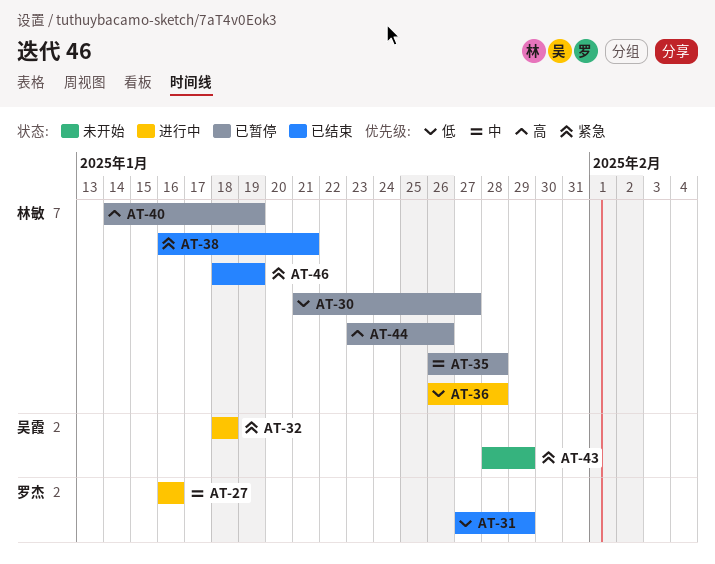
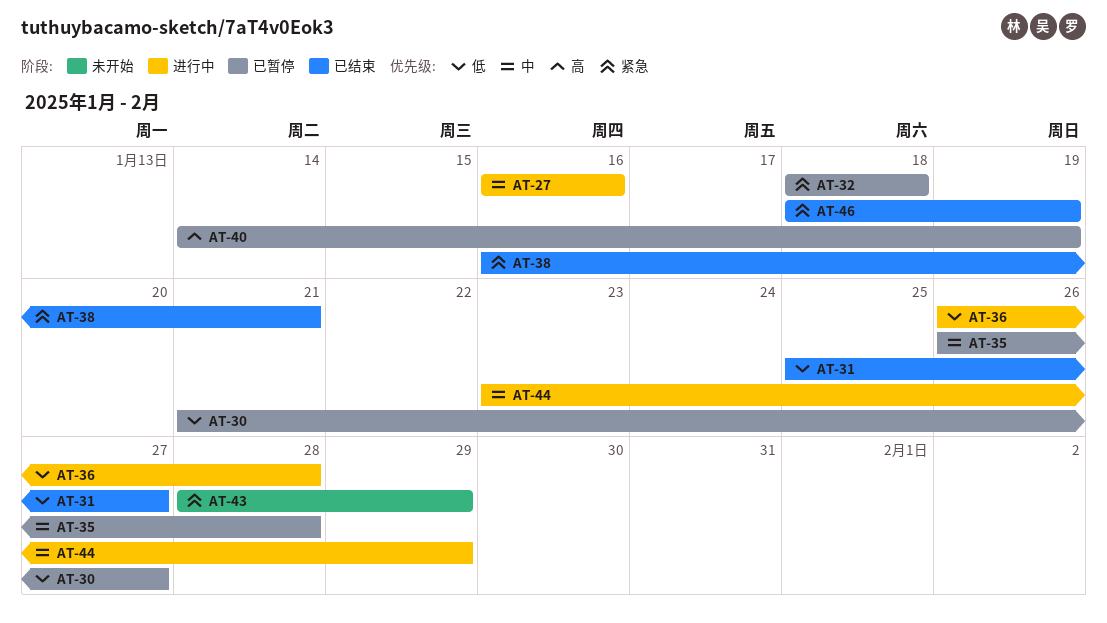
AT-31, start: Jan 27 -> Jan 25
AT-31, due: Jan 29 -> Jan 27
AT-32, status: 进行中 -> 已暂停
AT-44, status: 已暂停 -> 进行中
AT-44, priority: 高 -> 中
AT-44, due: Jan 26 -> Jan 29

